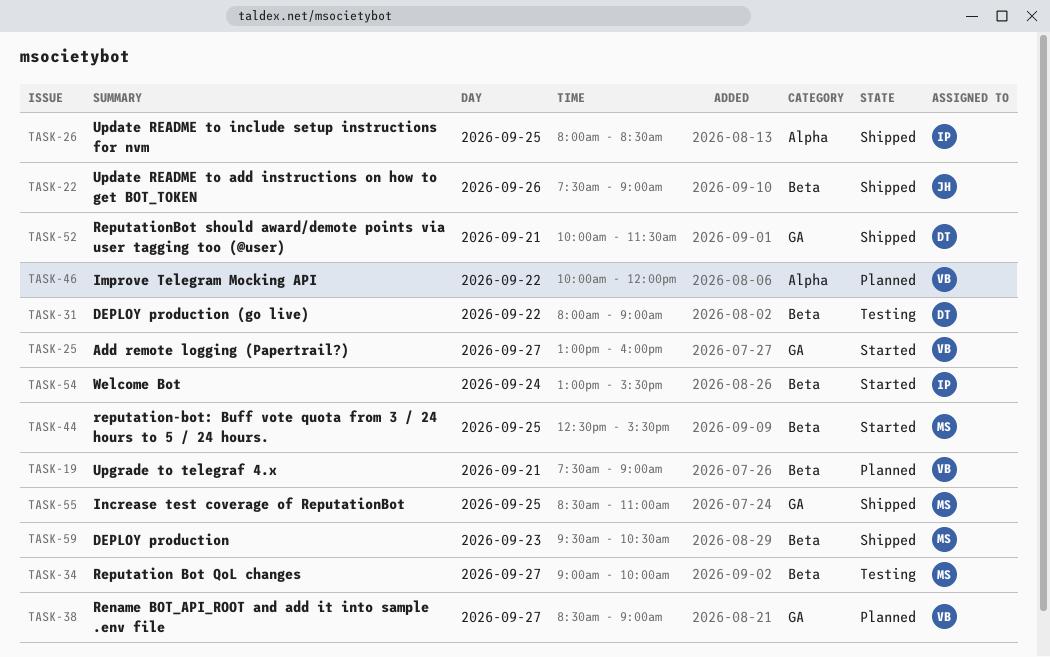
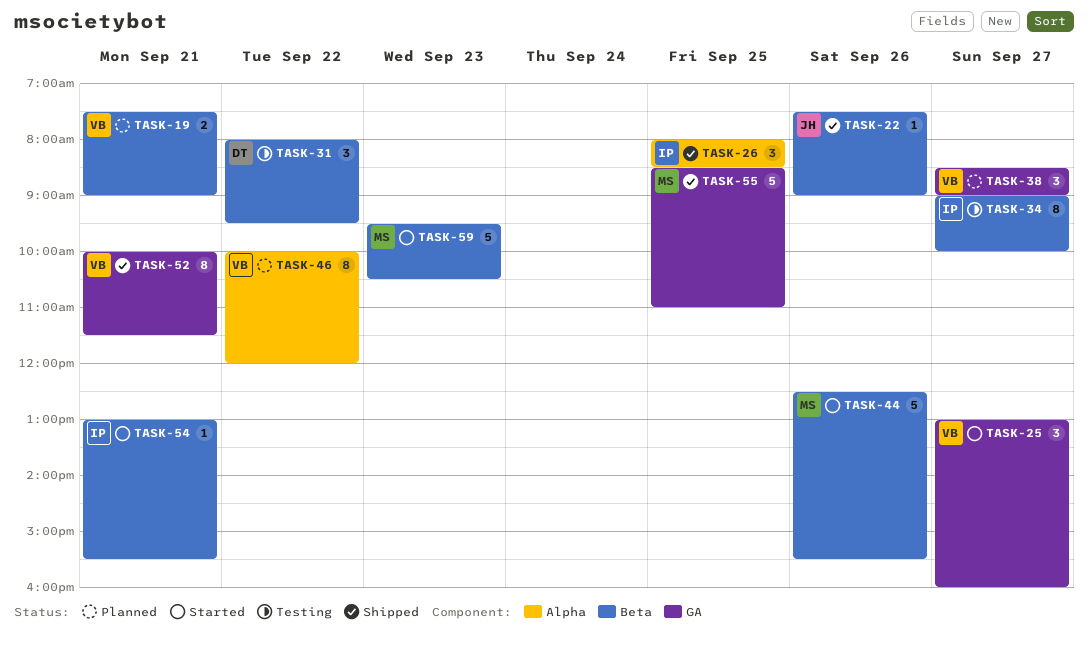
TASK-31, ends: 09:00 -> 09:30
TASK-34, owner: MS -> IP
TASK-44, day: Sep 25 -> Sep 26
TASK-52, owner: DT -> VB
TASK-54, day: Sep 24 -> Sep 21
TASK-59, status: Shipped -> Started

